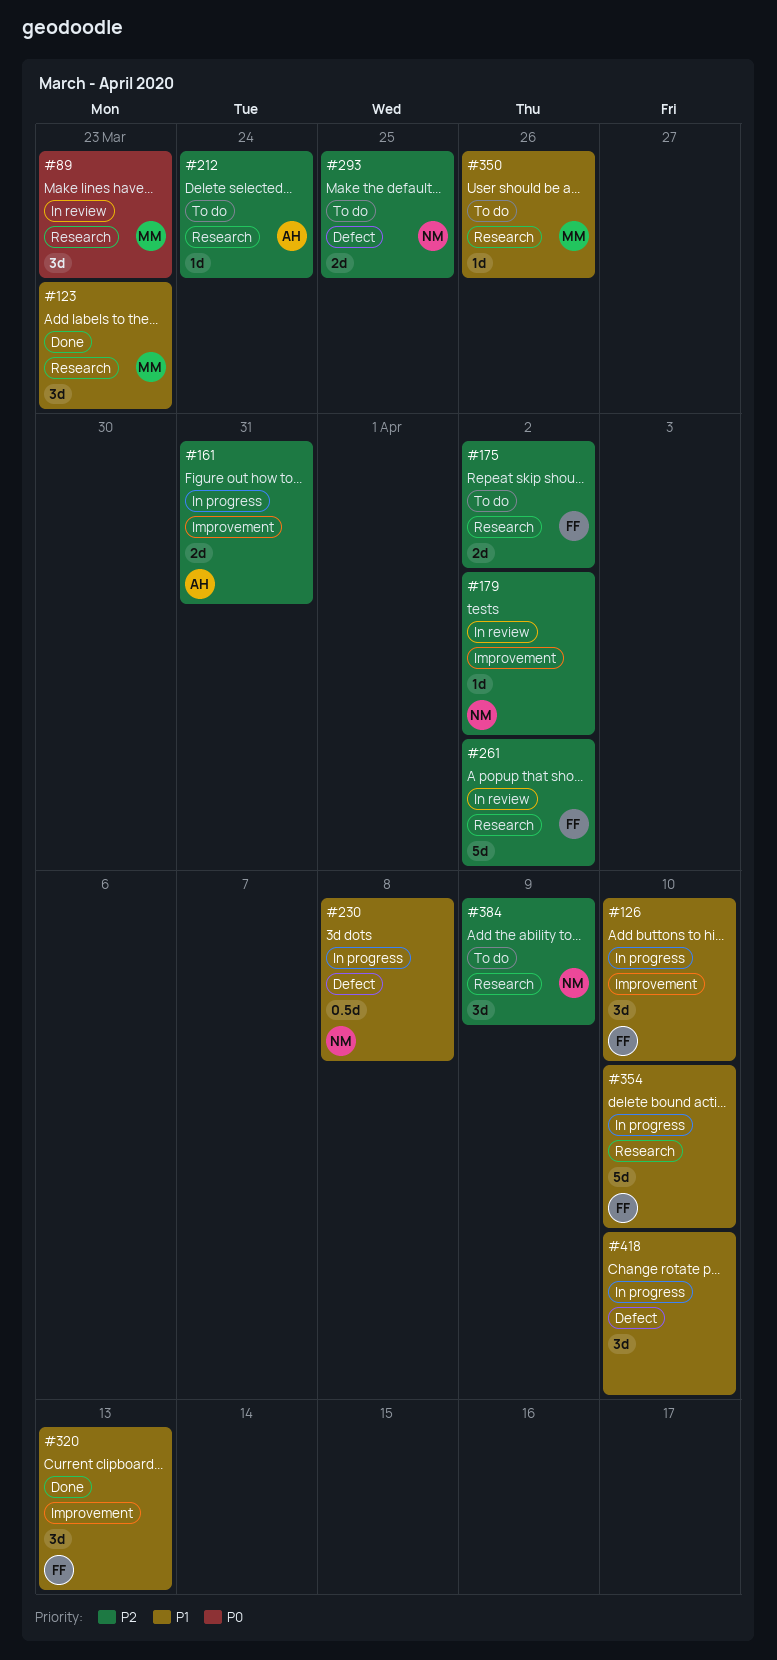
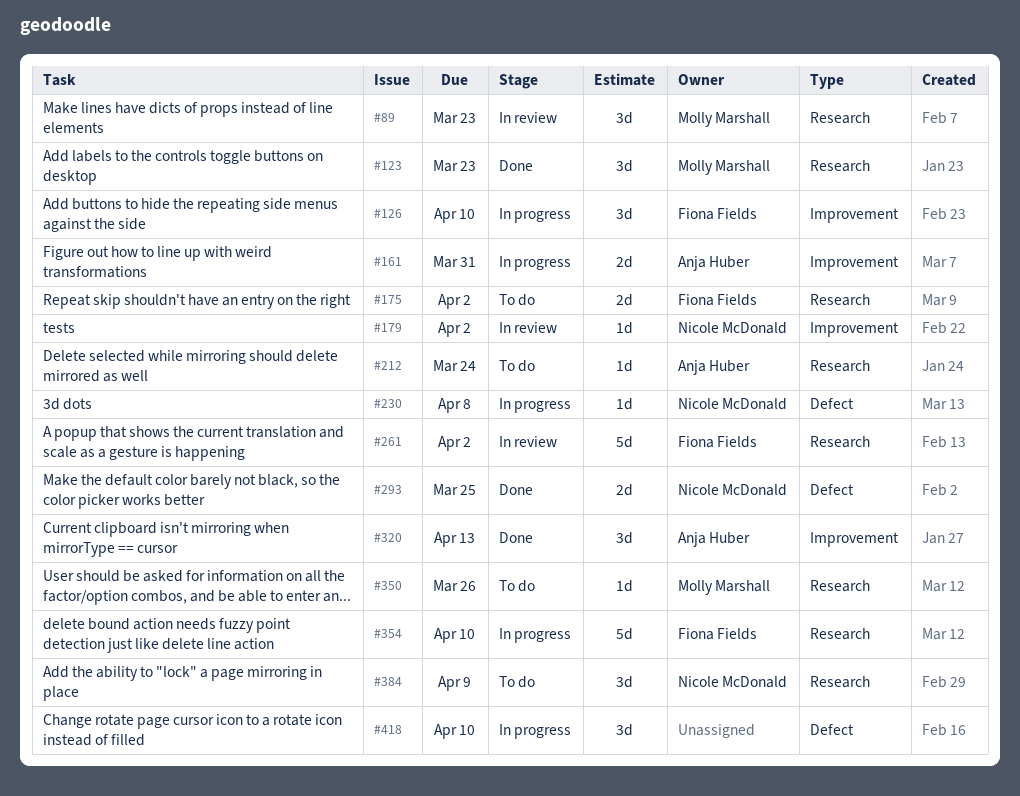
#230, estimate: 0.5d -> 1d
#293, status: To do -> Done
#320, owner: Fiona Fields -> Anja Huber

